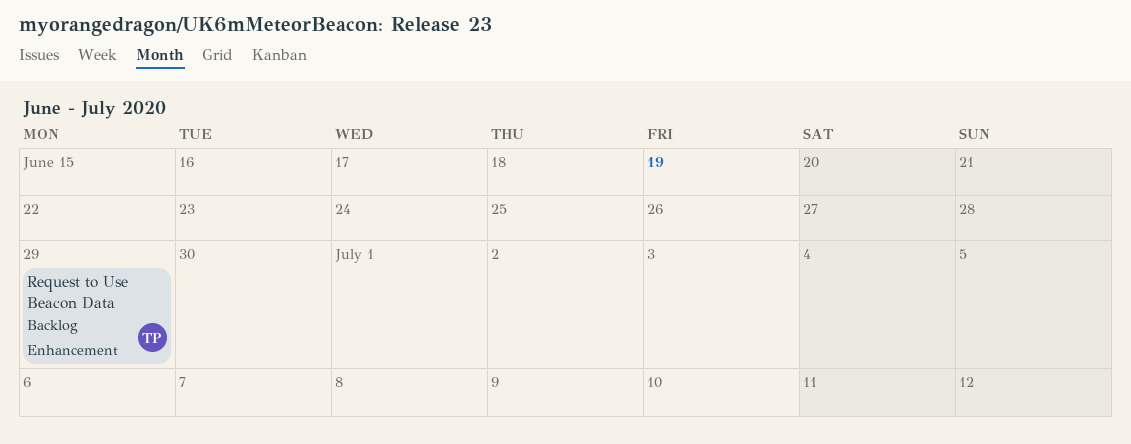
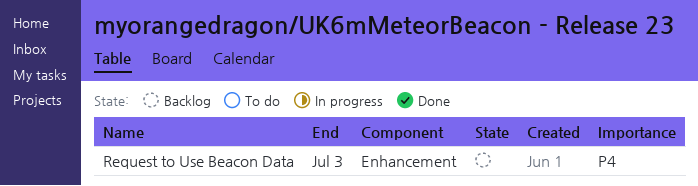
Request to Use Beacon Data, due: Jun 29 -> Jul 3

